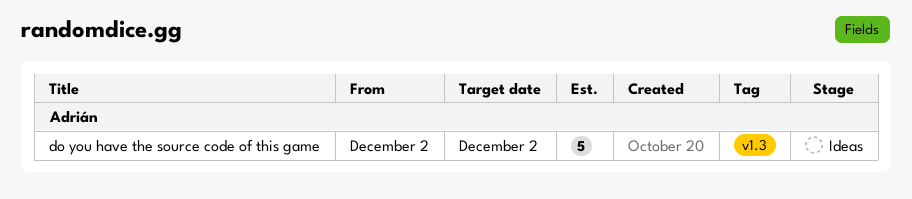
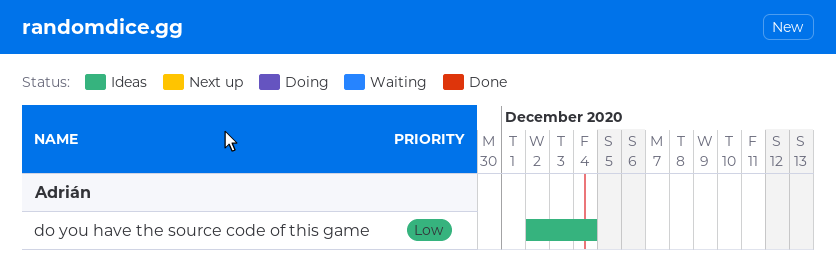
do you have the source code of this game, due: Dec 2 -> Dec 4

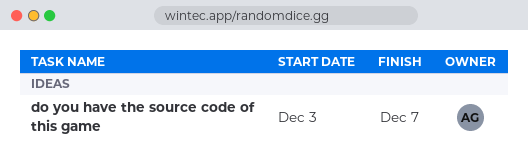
do you have the source code of this game, start: Dec 2 -> Dec 3
do you have the source code of this game, due: Dec 4 -> Dec 7

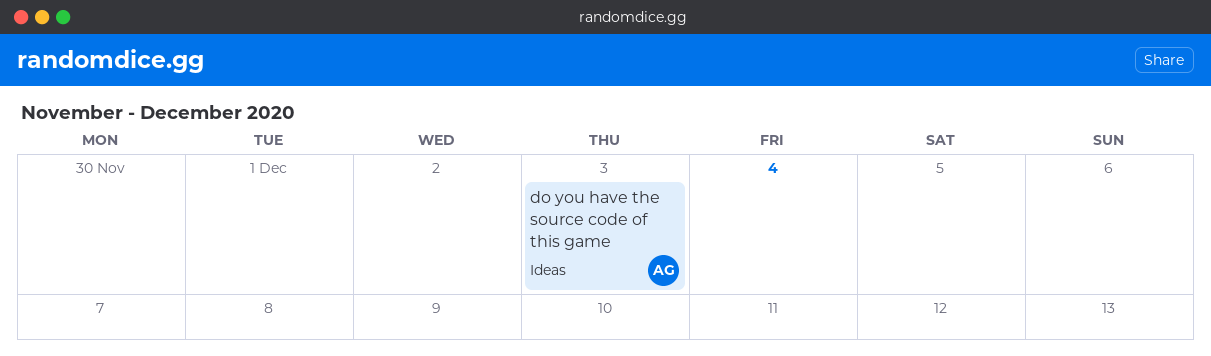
do you have the source code of this game, due: Dec 7 -> Dec 3

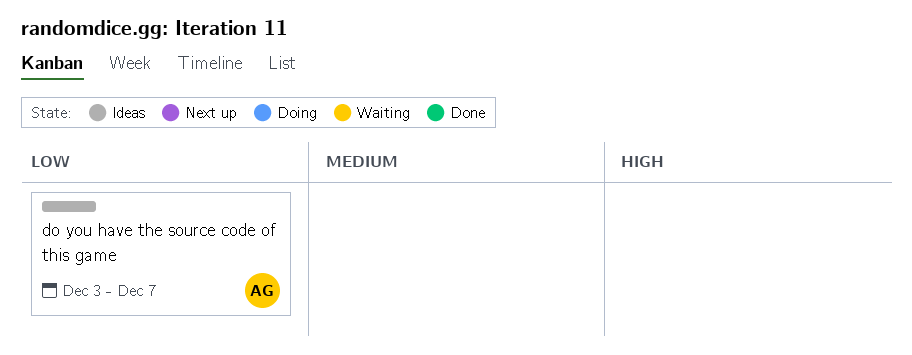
do you have the source code of this game, due: Dec 3 -> Dec 7

